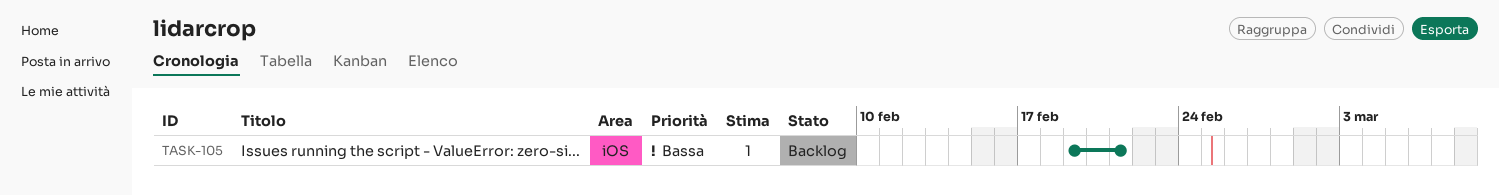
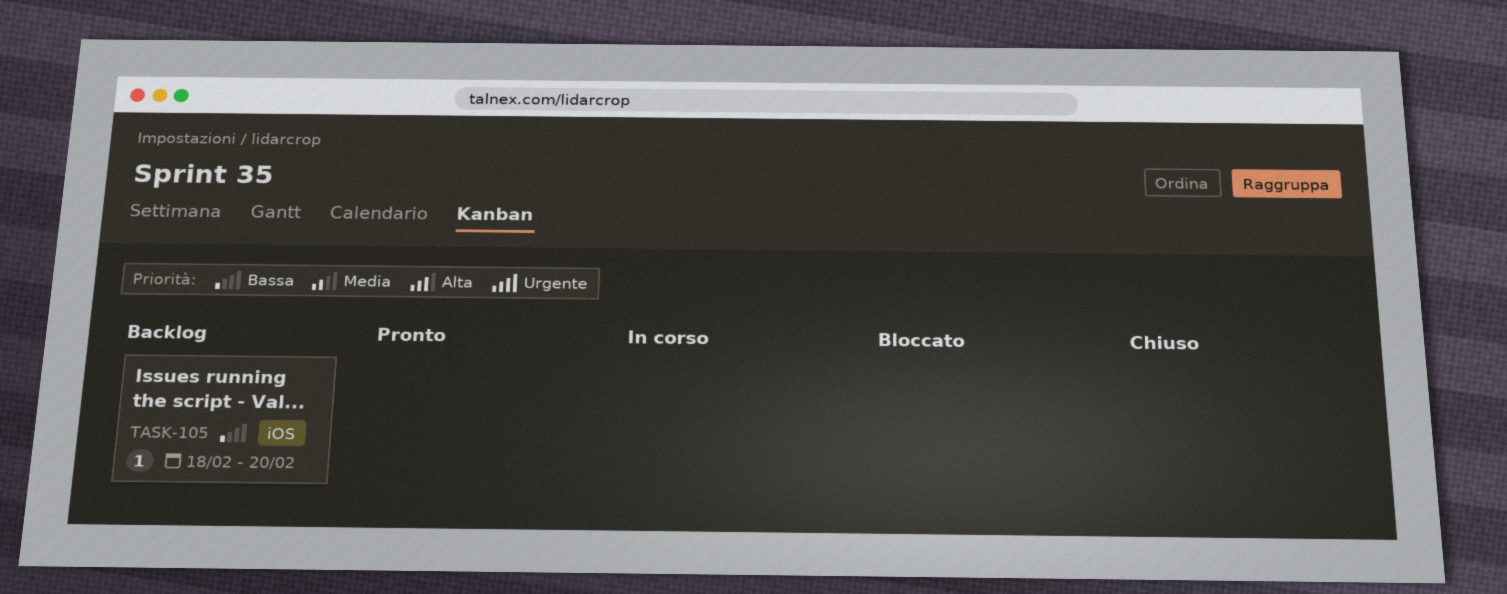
TASK-105, start: Feb 19 -> Feb 18
TASK-105, due: Feb 21 -> Feb 20

